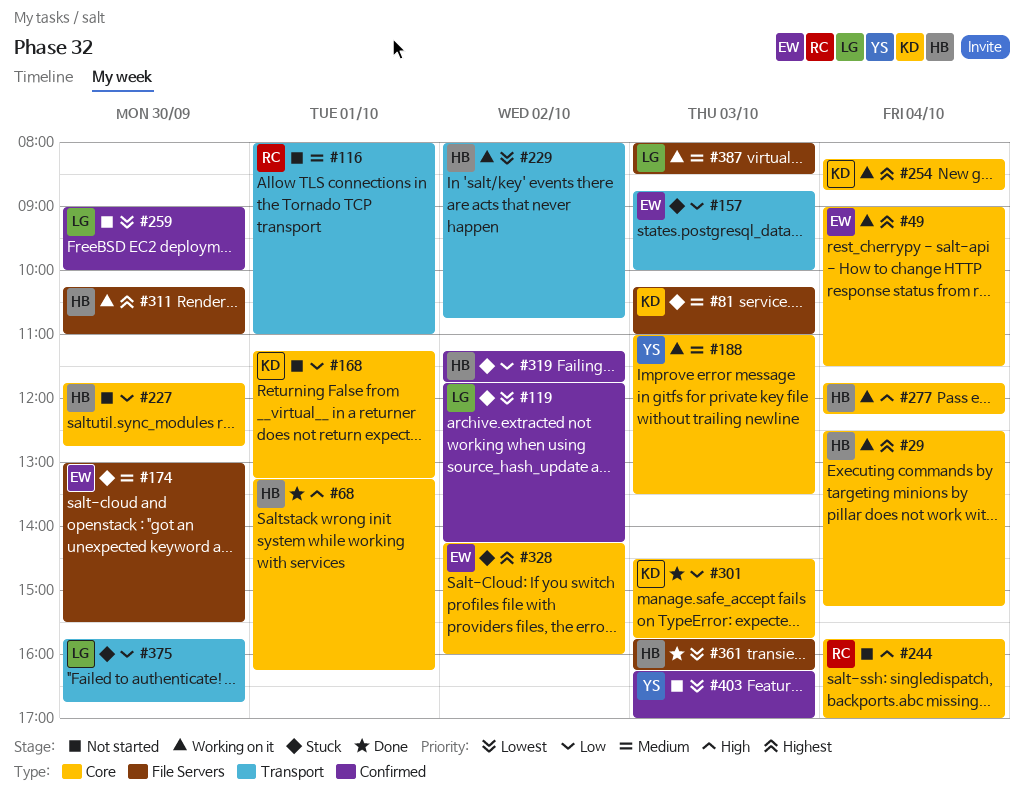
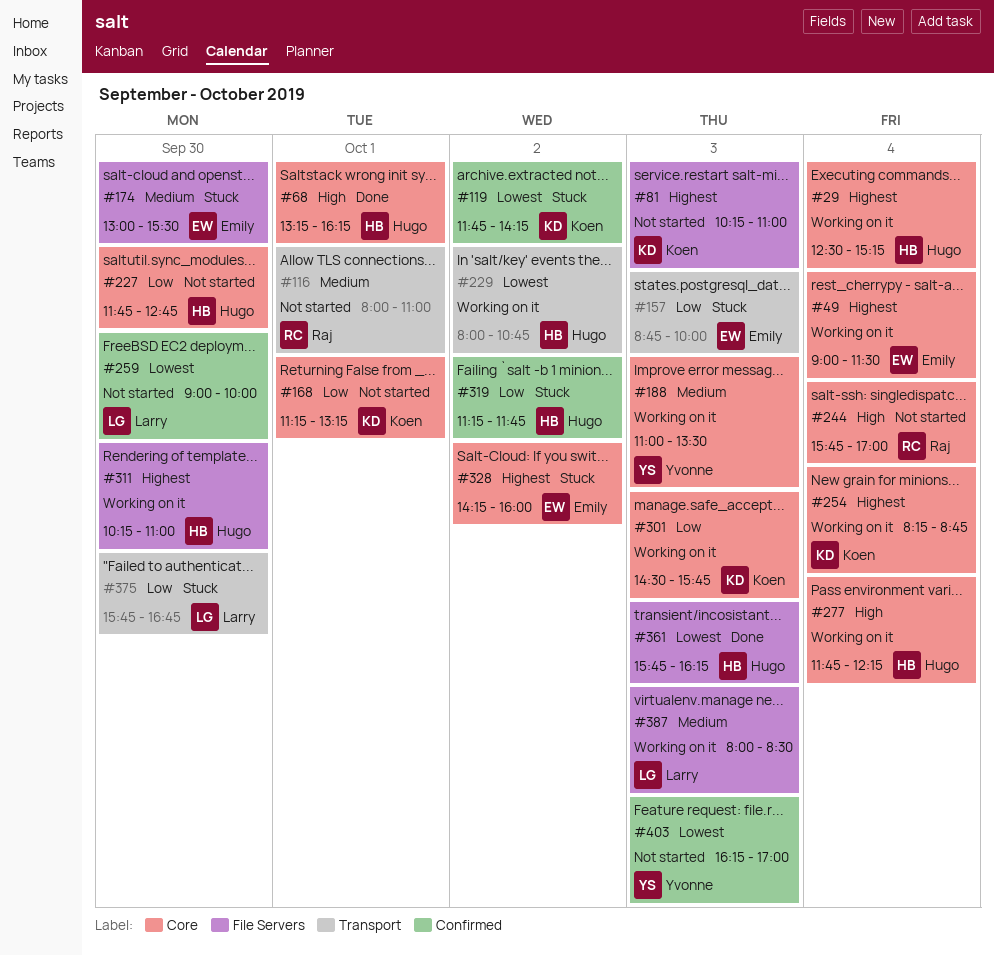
#81, status: Stuck -> Not started
#81, priority: Medium -> Highest
#119, owner: Larry -> Koen
#301, status: Done -> Working on it

